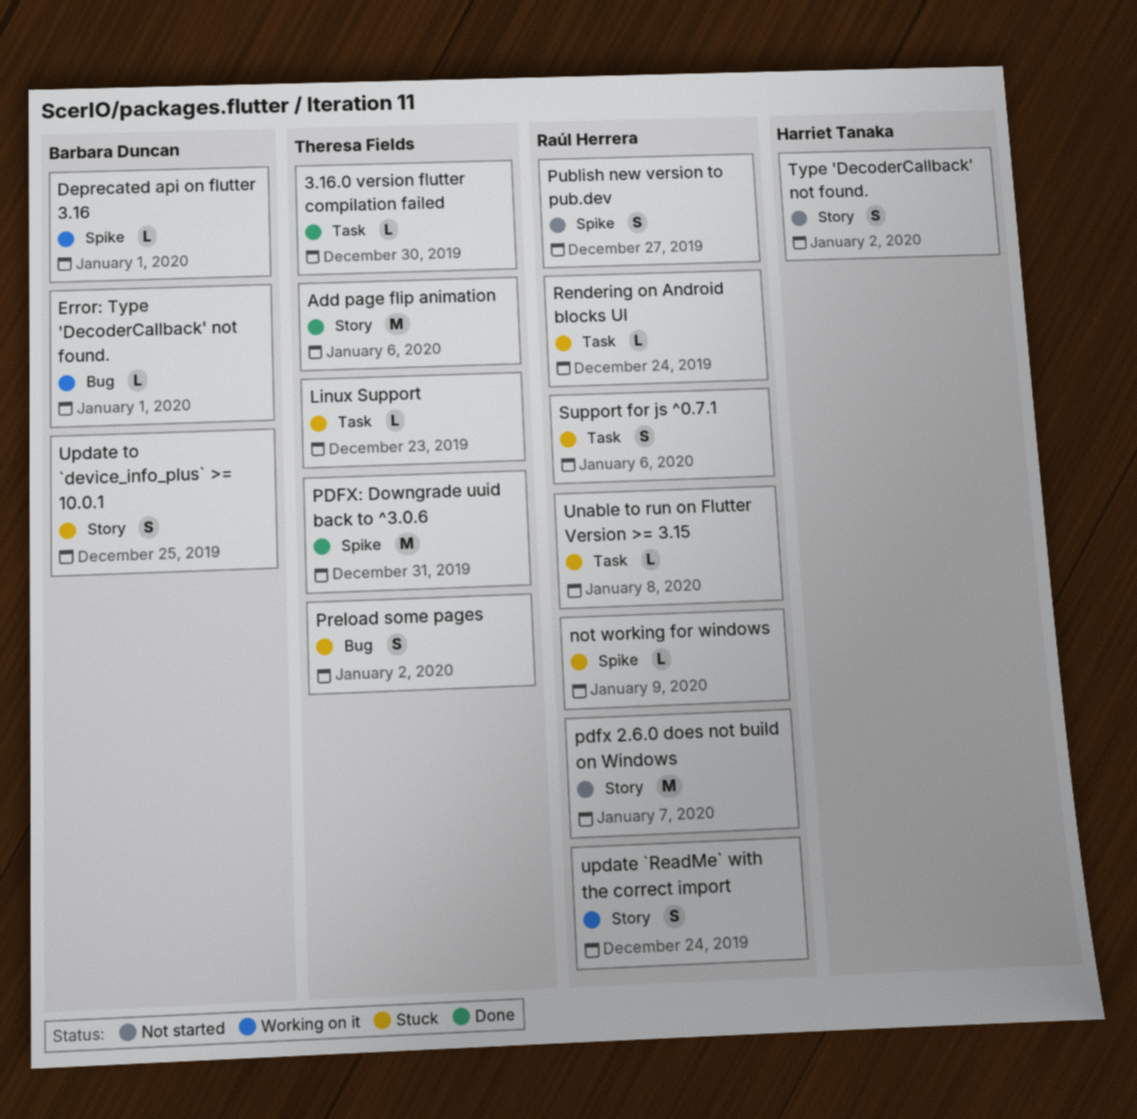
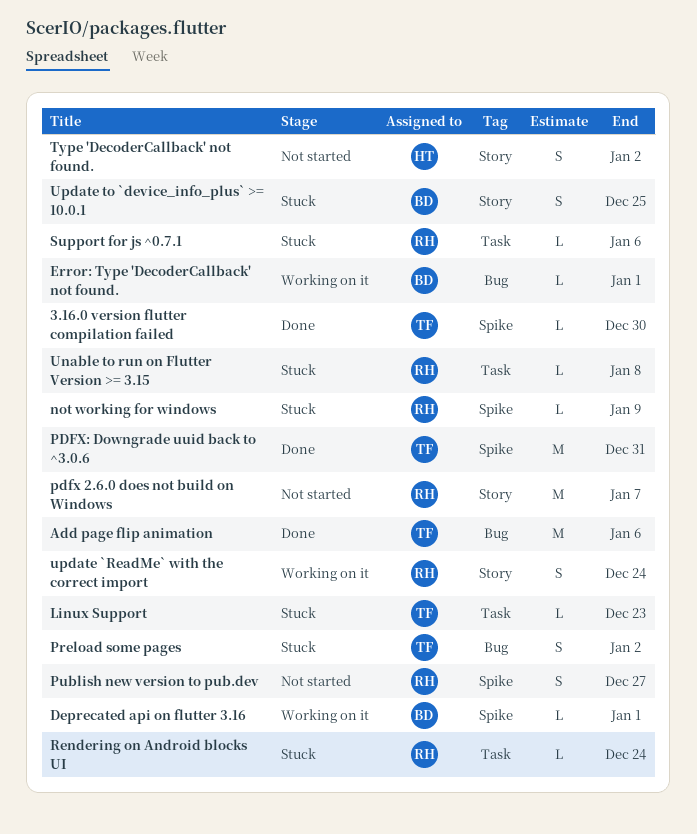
3.16.0 version flutter compilation failed, label: Task -> Spike
Add page flip animation, label: Story -> Bug
Support for js ^0.7.1, estimate: S -> L

